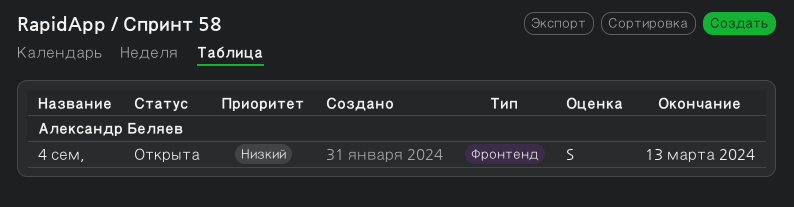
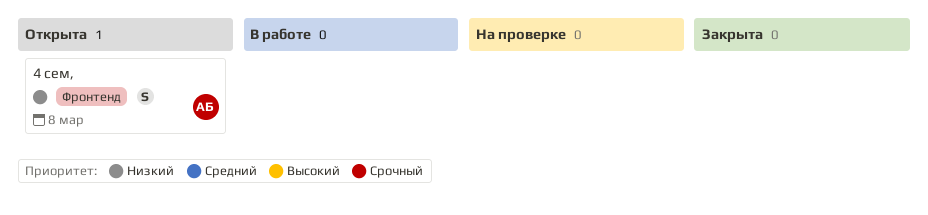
4 сем,, due: Mar 13 -> Mar 8

